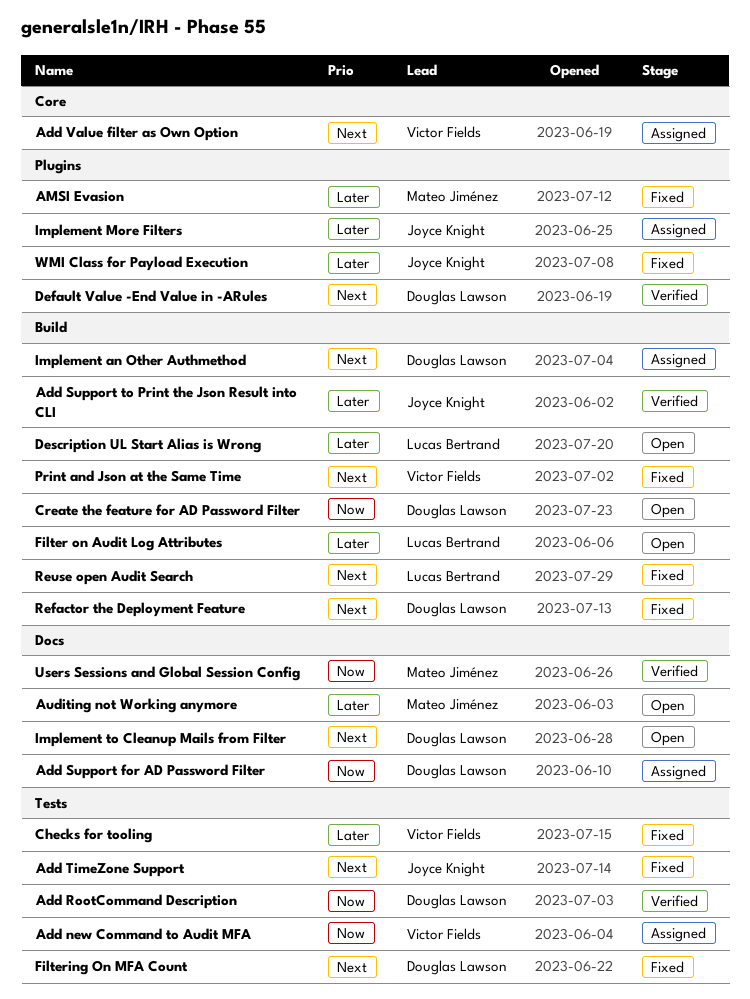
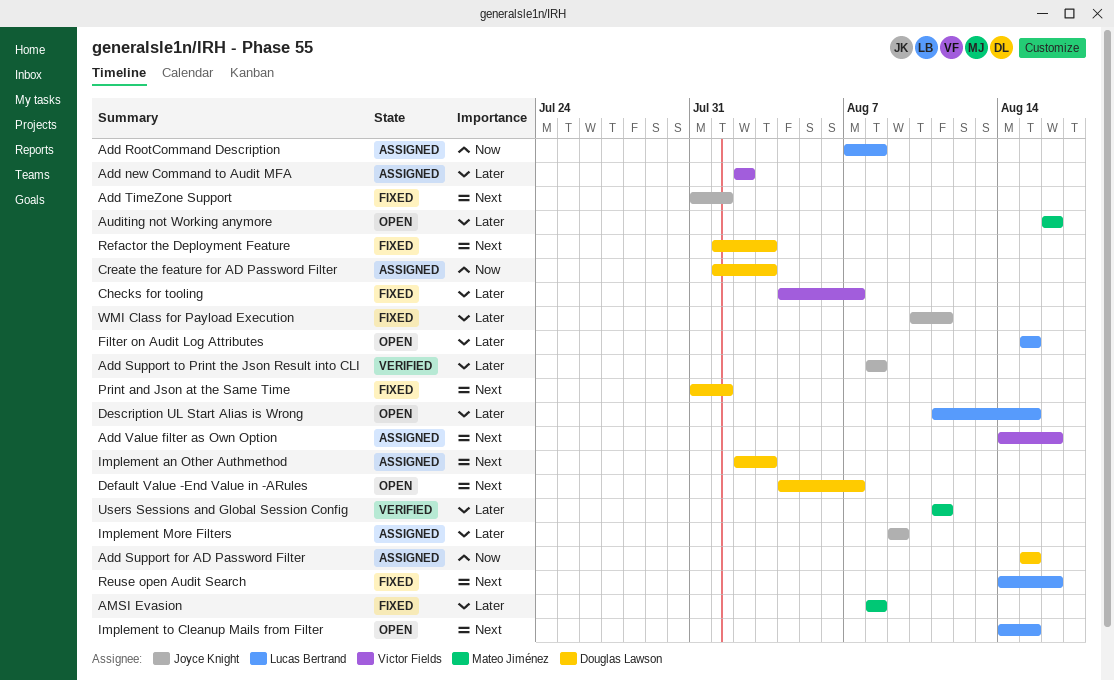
Add new Command to Audit MFA, priority: Now -> Later
Add RootCommand Description, status: Verified -> Assigned
Add RootCommand Description, owner: Douglas Lawson -> Lucas Bertrand
Create the feature for AD Password Filter, status: Open -> Assigned
Default Value -End Value in -ARules, status: Verified -> Open
Filtering On MFA Count: present -> none
Implement to Cleanup Mails from Filter, owner: Douglas Lawson -> Lucas Bertrand
Print and Json at the Same Time, owner: Victor Fields -> Douglas Lawson
Users Sessions and Global Session Config, priority: Now -> Later

